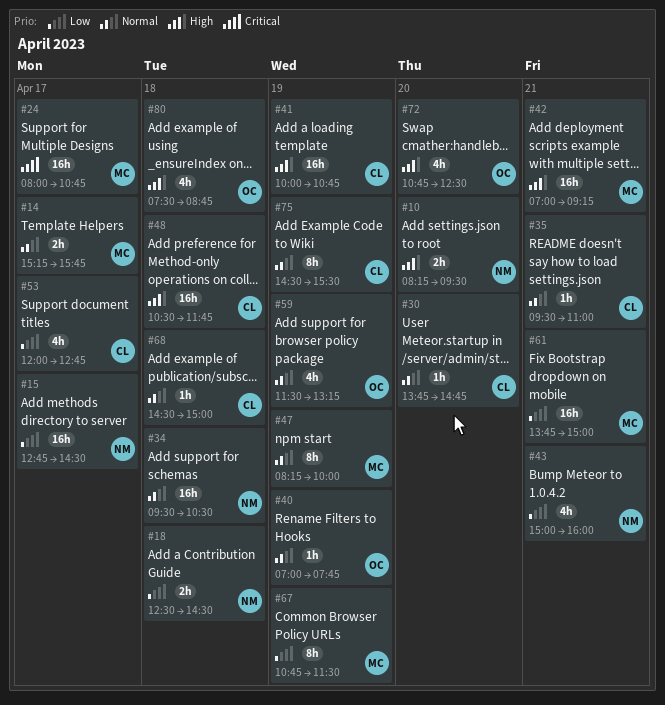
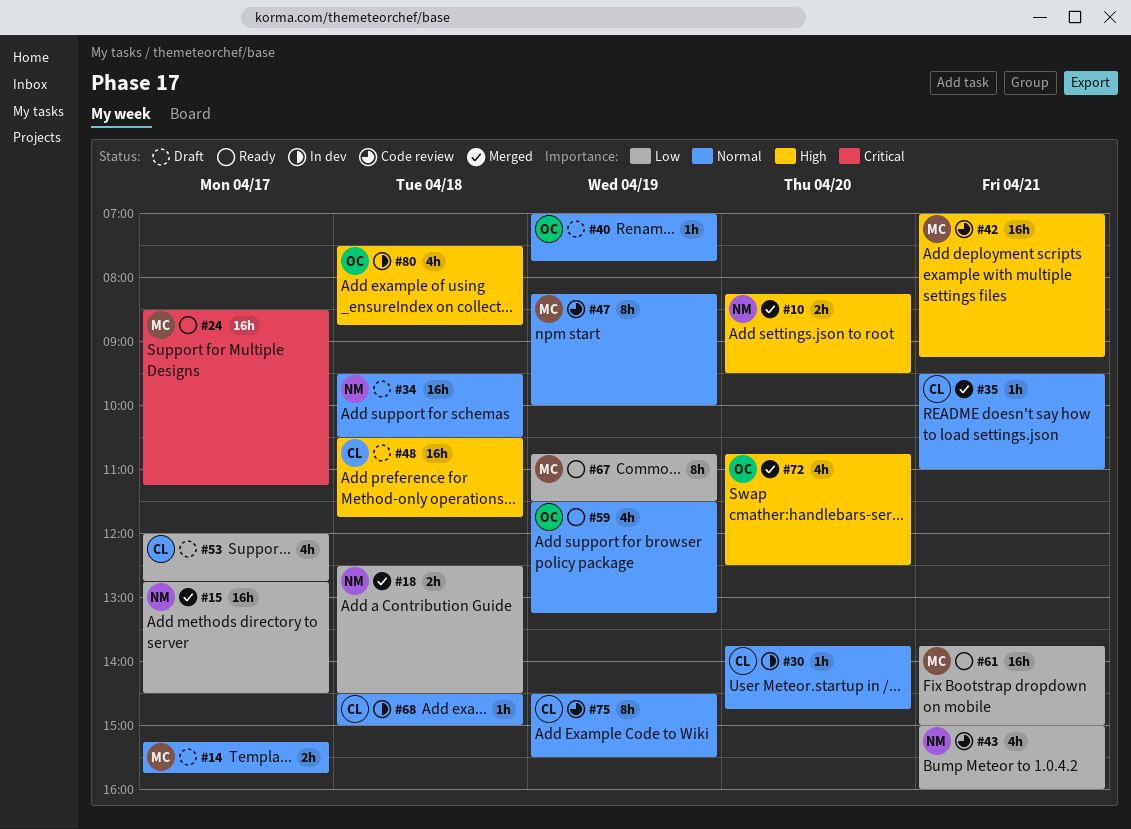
#24, begins: 08:00 -> 08:30
#24, ends: 10:45 -> 11:15
#41: present -> none

